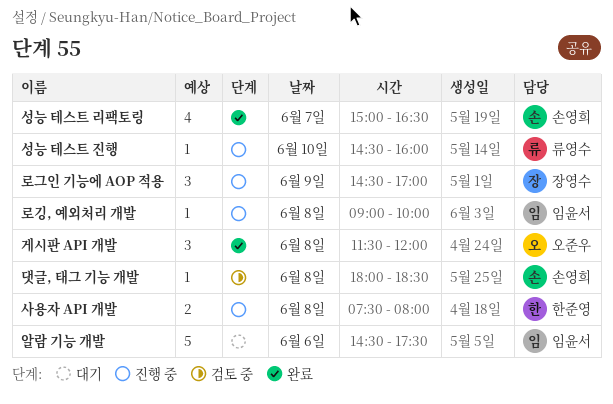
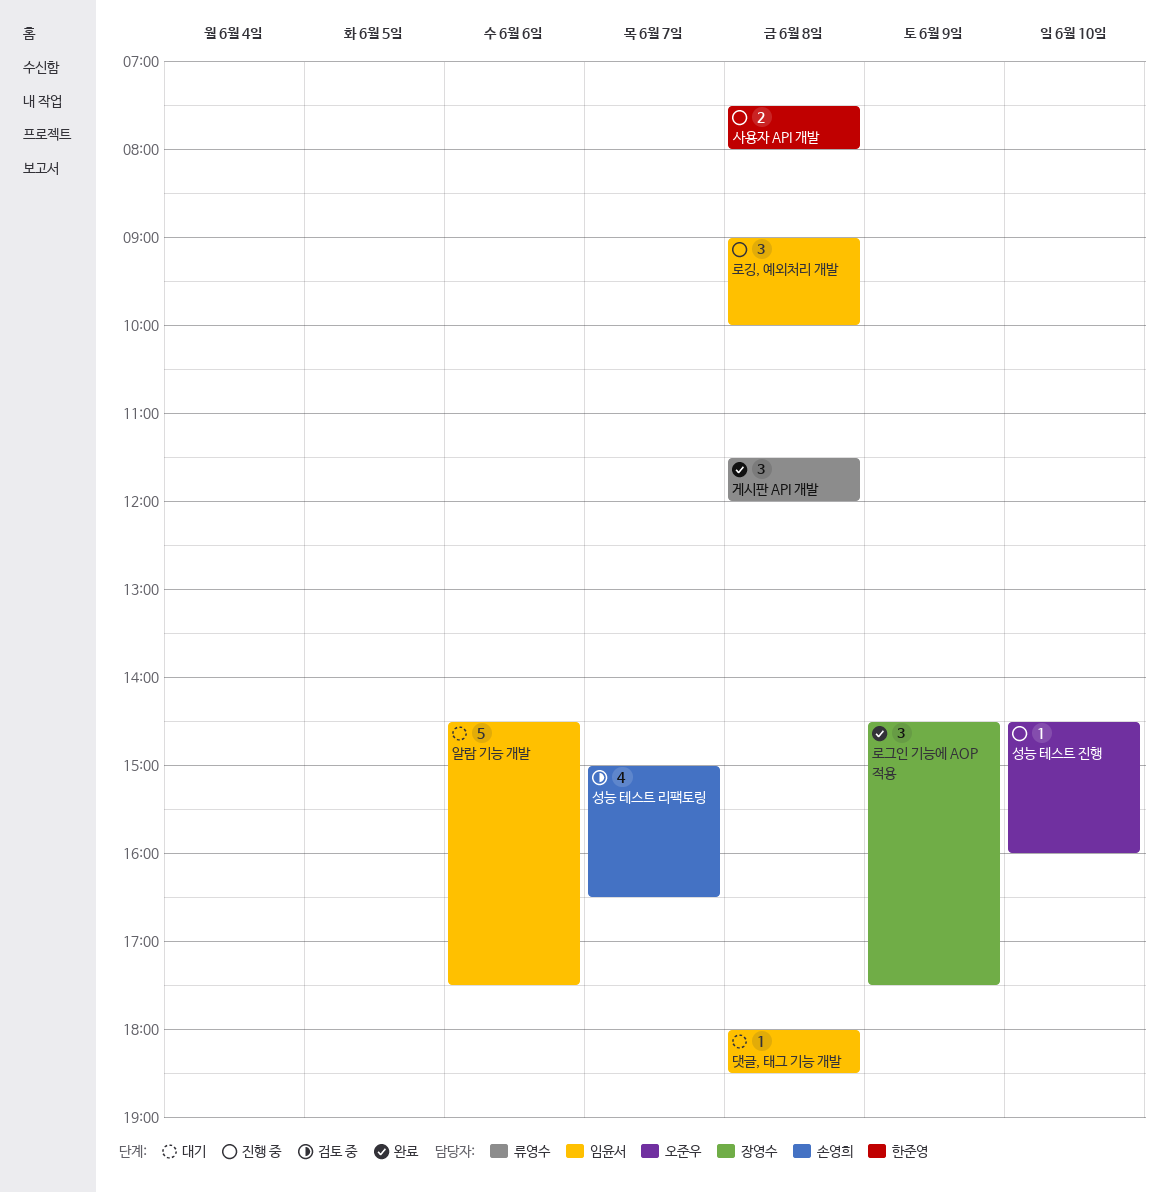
게시판 API 개발, owner: 오준우 -> 류영수
댓글, 태그 기능 개발, status: 검토 중 -> 대기
댓글, 태그 기능 개발, owner: 손영희 -> 임윤서
로그인 기능에 AOP 적용, status: 진행 중 -> 완료
로그인 기능에 AOP 적용, ends: 17:00 -> 17:30
로깅, 예외처리 개발, estimate: 1 -> 3
성능 테스트 리팩토링, status: 완료 -> 검토 중
성능 테스트 진행, owner: 류영수 -> 오준우

